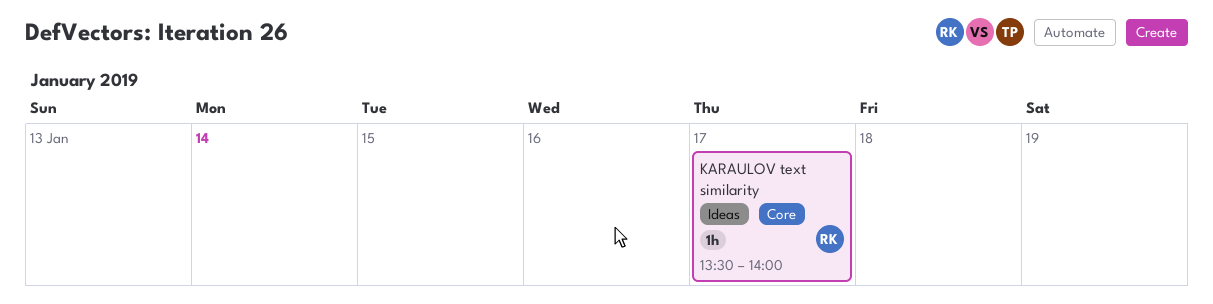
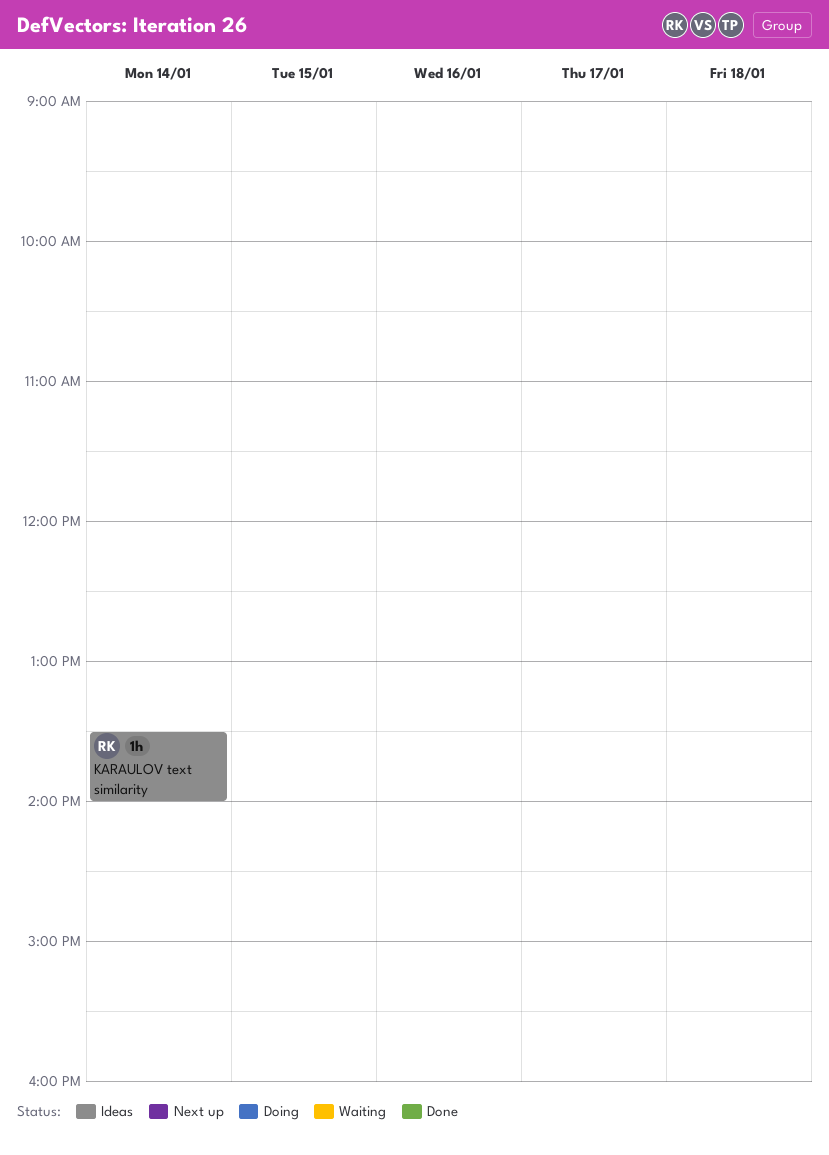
KARAULOV text similarity, day: Jan 17 -> Jan 14

